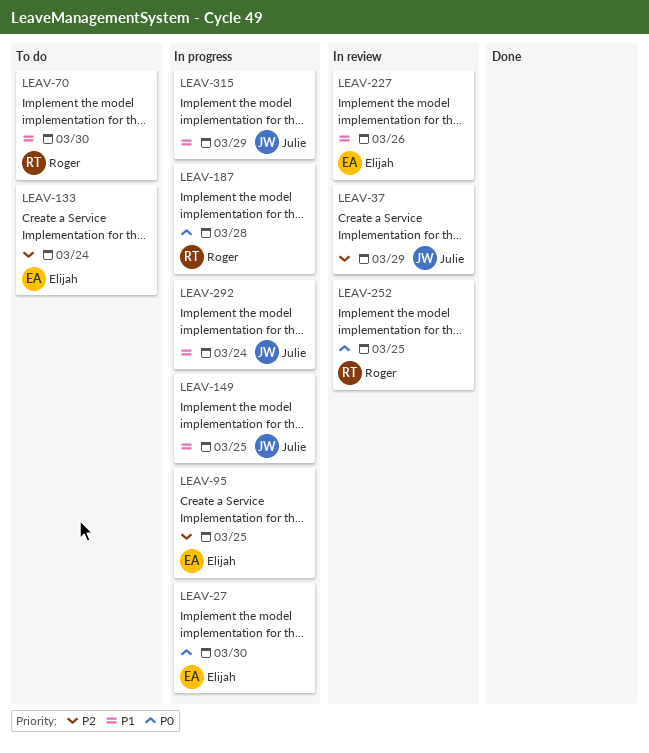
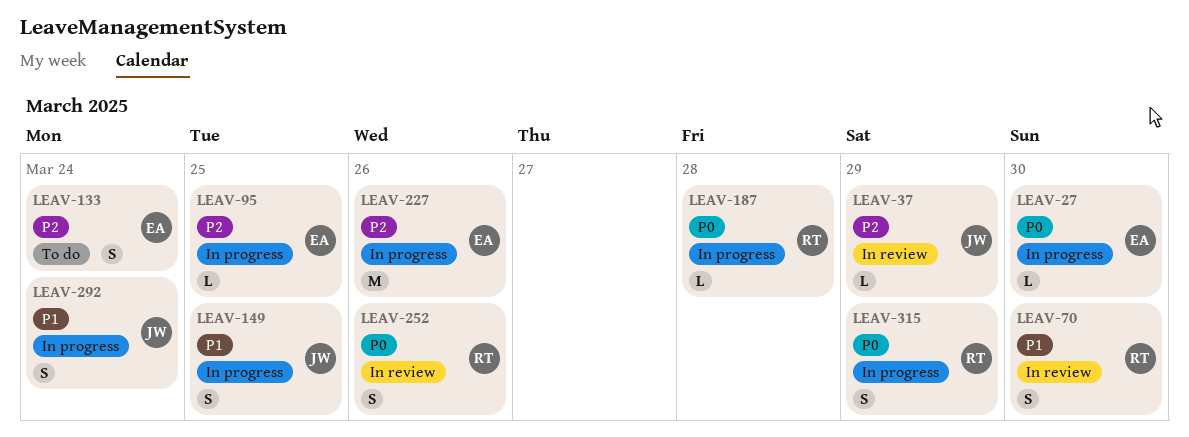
LEAV-70, status: To do -> In review
LEAV-227, status: In review -> In progress
LEAV-227, priority: P1 -> P2
LEAV-252, due: Mar 25 -> Mar 26
LEAV-315, owner: Julie -> Roger
LEAV-315, priority: P1 -> P0

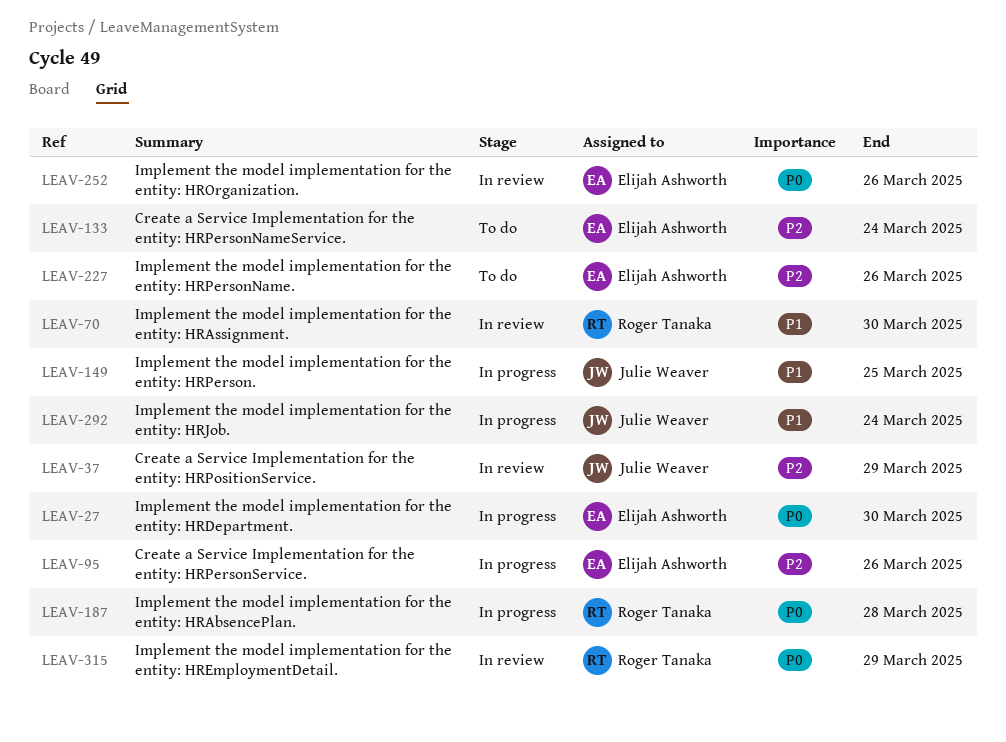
LEAV-95, due: Mar 25 -> Mar 26
LEAV-227, status: In progress -> To do
LEAV-252, owner: Roger Tanaka -> Elijah Ashworth
LEAV-315, status: In progress -> In review

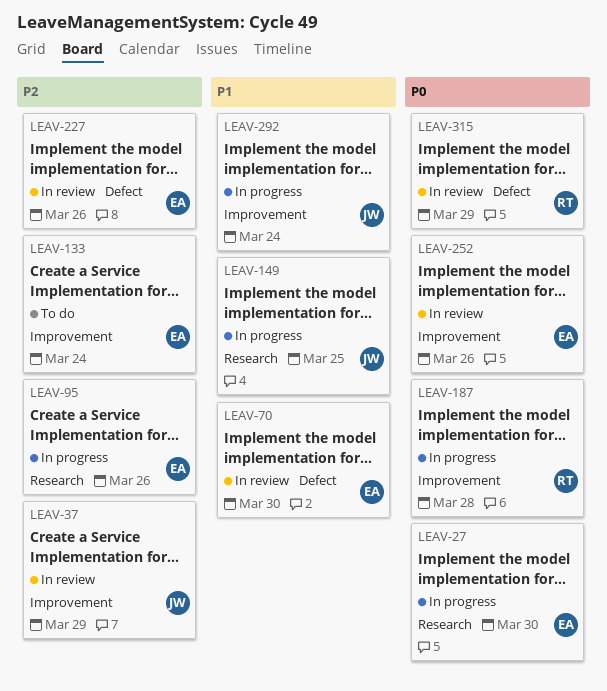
LEAV-70, owner: Roger Tanaka -> Elijah Ashworth
LEAV-227, status: To do -> In review

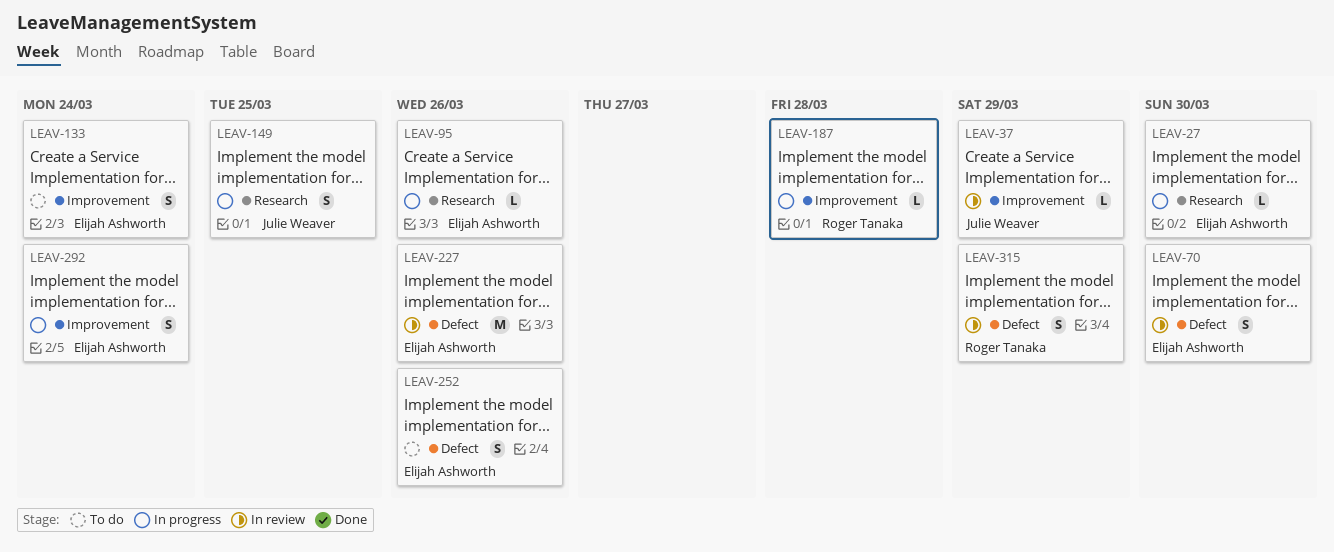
LEAV-252, status: In review -> To do
LEAV-252, label: Improvement -> Defect
LEAV-292, owner: Julie Weaver -> Elijah Ashworth

